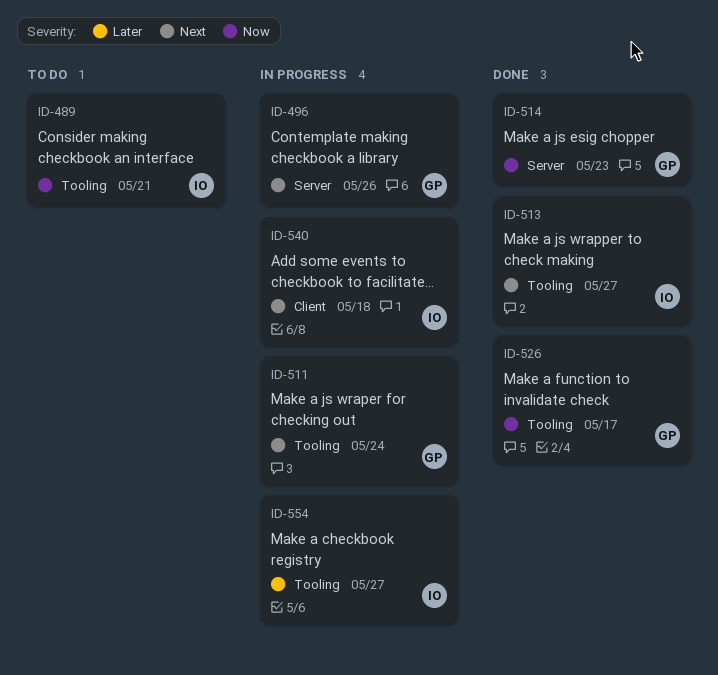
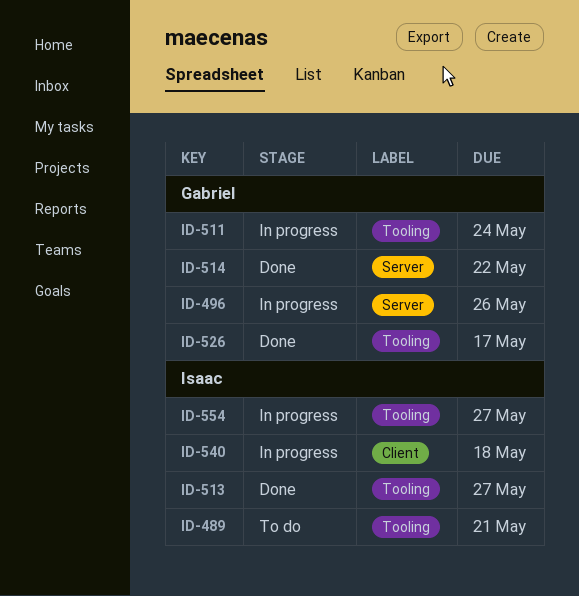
ID-514, due: May 23 -> May 22

